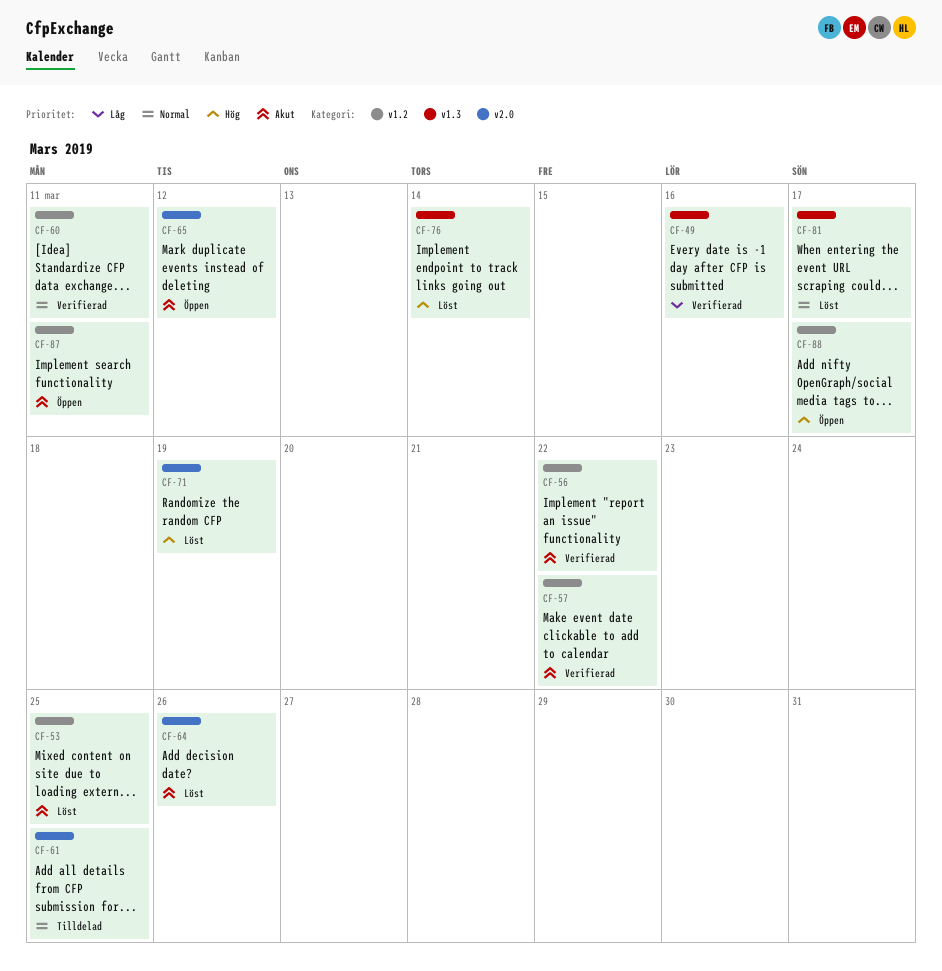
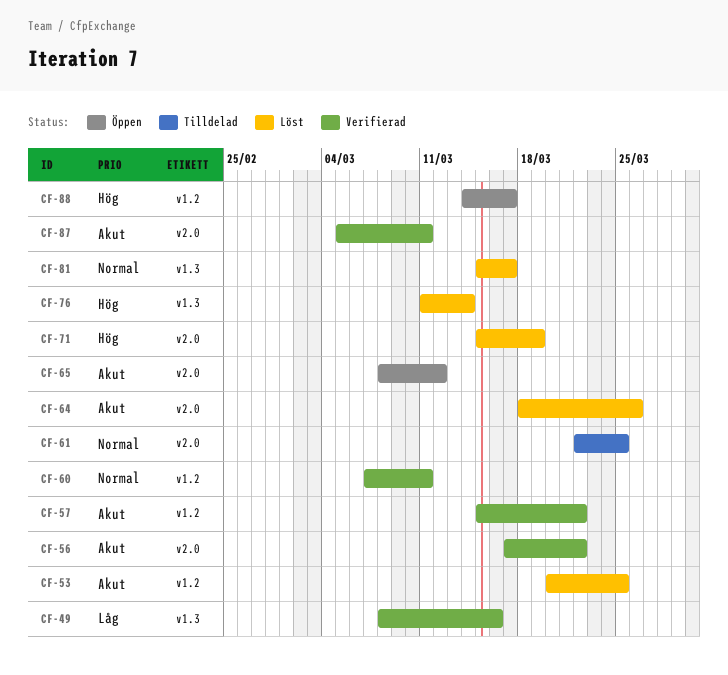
CF-56, label: v1.2 -> v2.0
CF-87, status: Öppen -> Verifierad
CF-87, label: v1.2 -> v2.0

